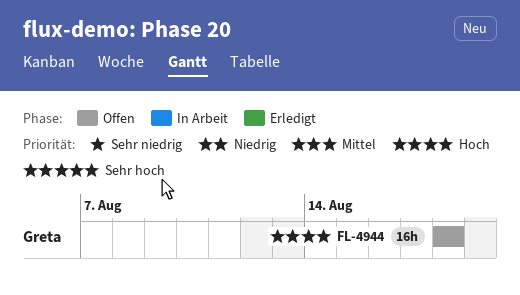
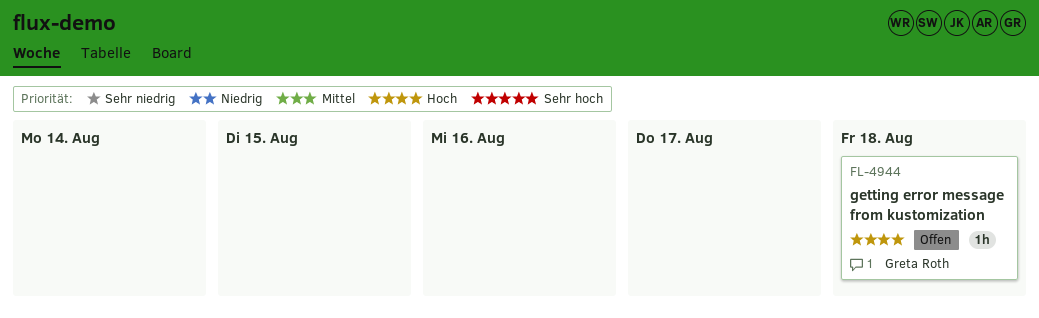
FL-4944, estimate: 16h -> 1h

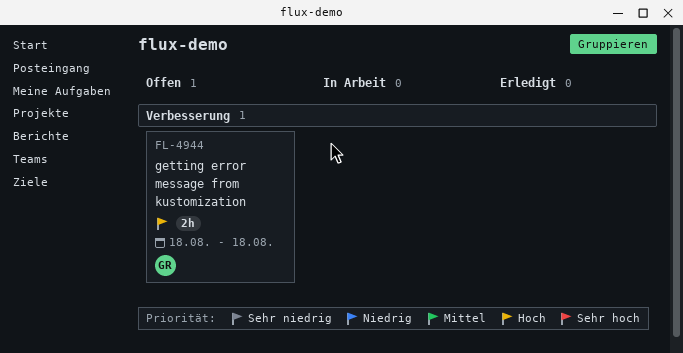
FL-4944, estimate: 1h -> 2h

